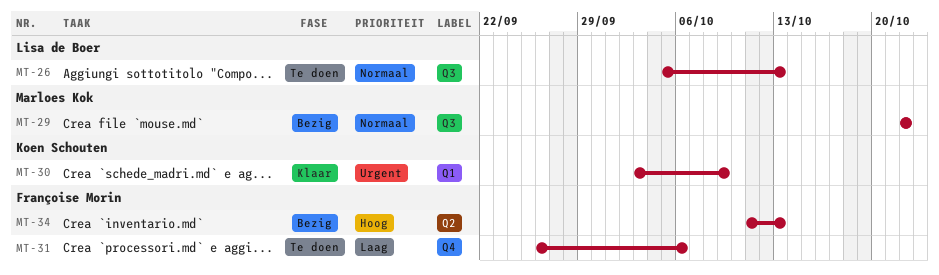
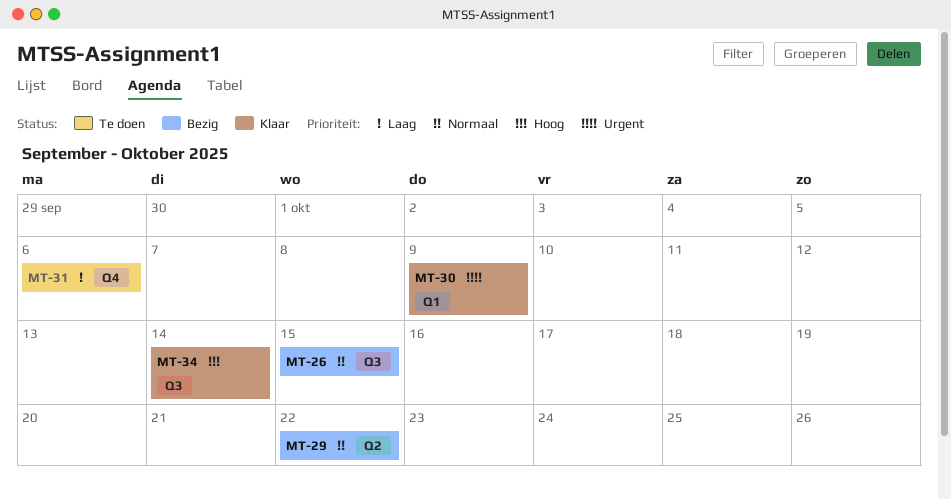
MT-26, status: Te doen -> Bezig
MT-26, due: Oct 13 -> Oct 15
MT-29, label: Q3 -> Q2
MT-34, status: Bezig -> Klaar
MT-34, label: Q2 -> Q3
MT-34, due: Oct 13 -> Oct 14

